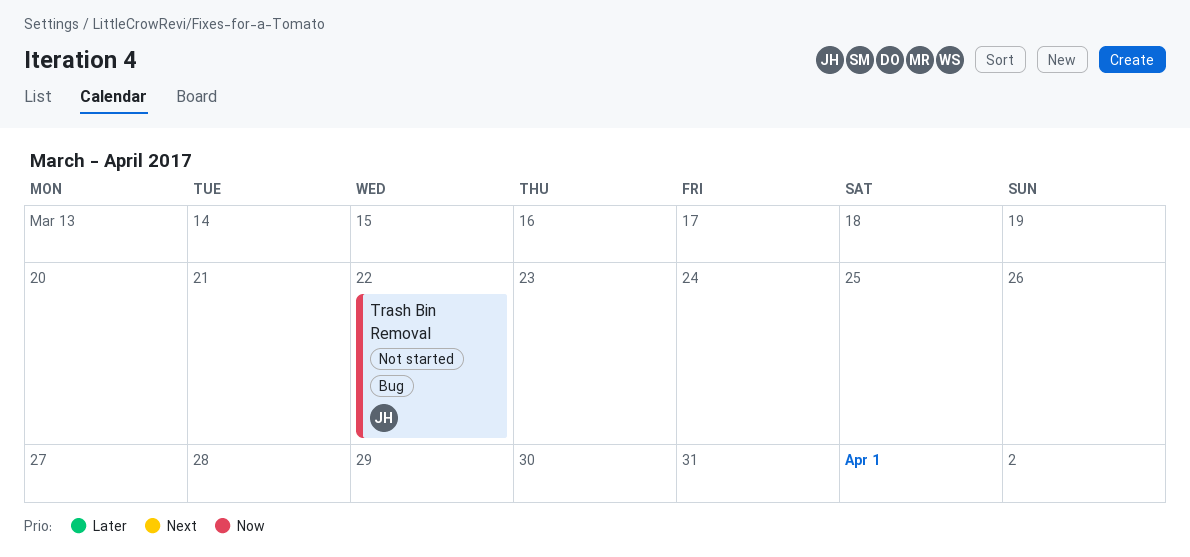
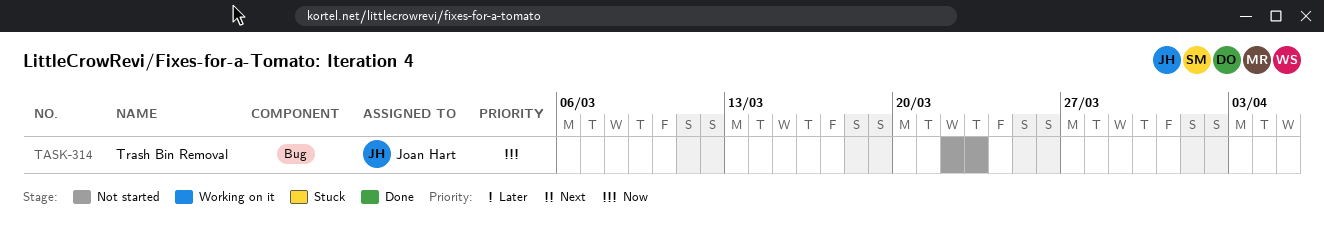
Trash Bin Removal, due: Mar 22 -> Mar 23

